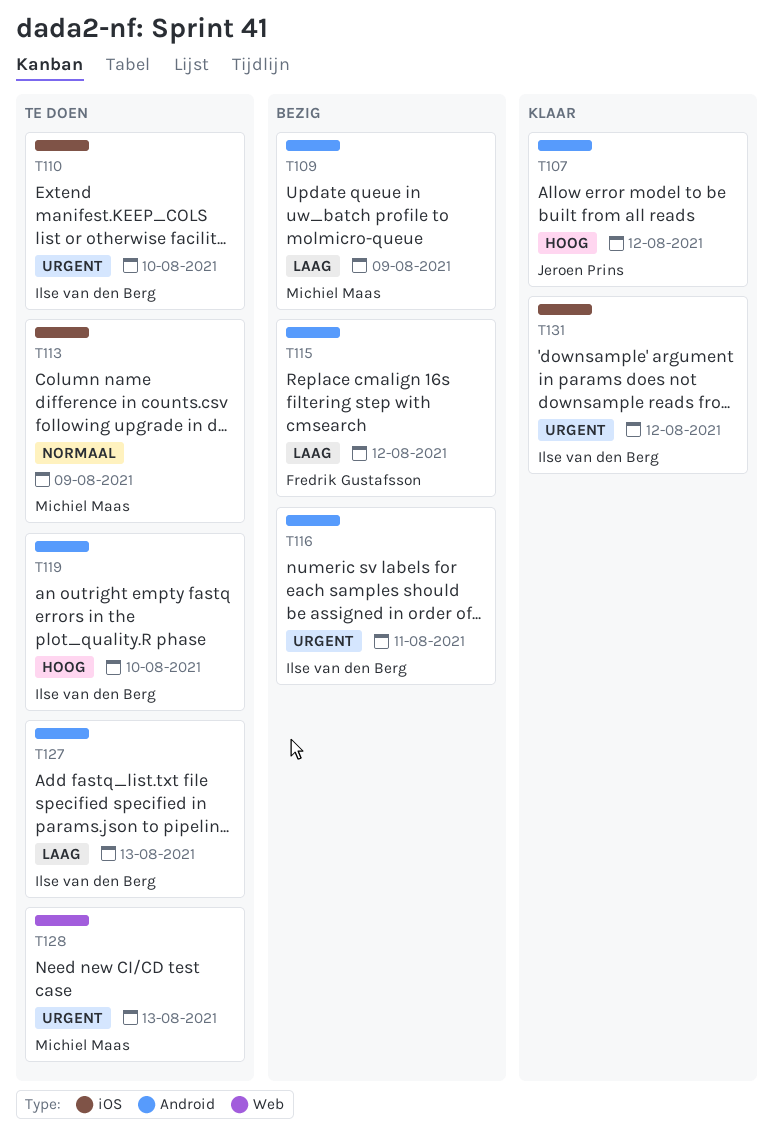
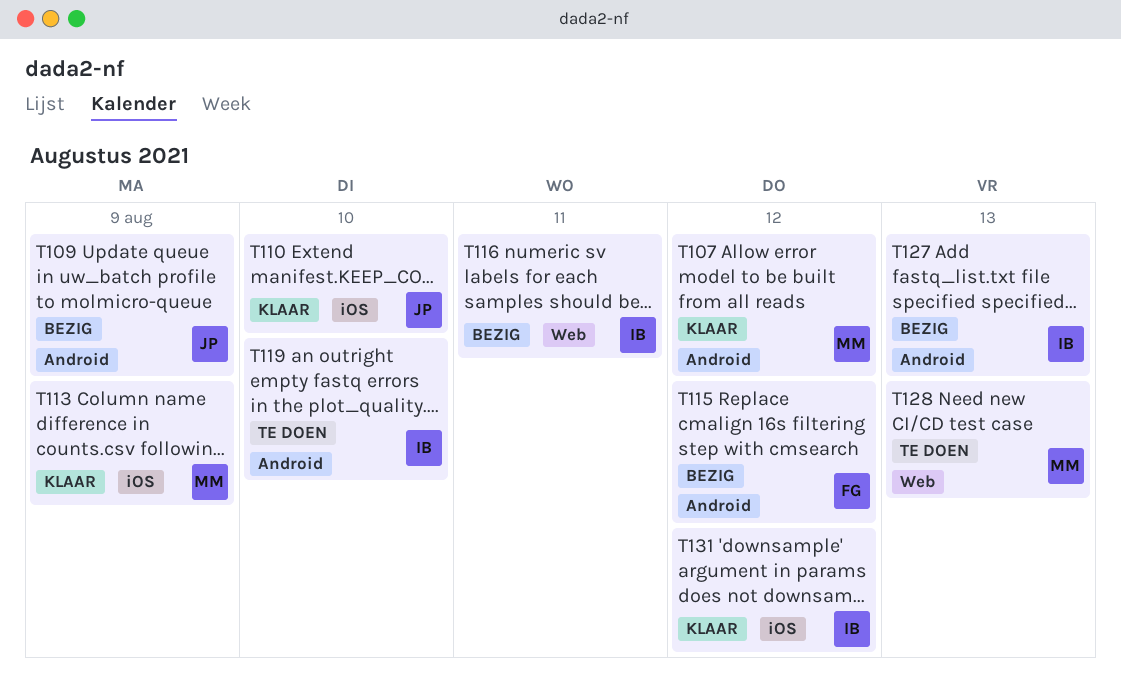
T107, owner: Jeroen Prins -> Michiel Maas
T109, owner: Michiel Maas -> Jeroen Prins
T110, status: Te doen -> Klaar
T110, owner: Ilse van den Berg -> Jeroen Prins
T113, status: Te doen -> Klaar
T116, label: Android -> Web
T127, status: Te doen -> Bezig

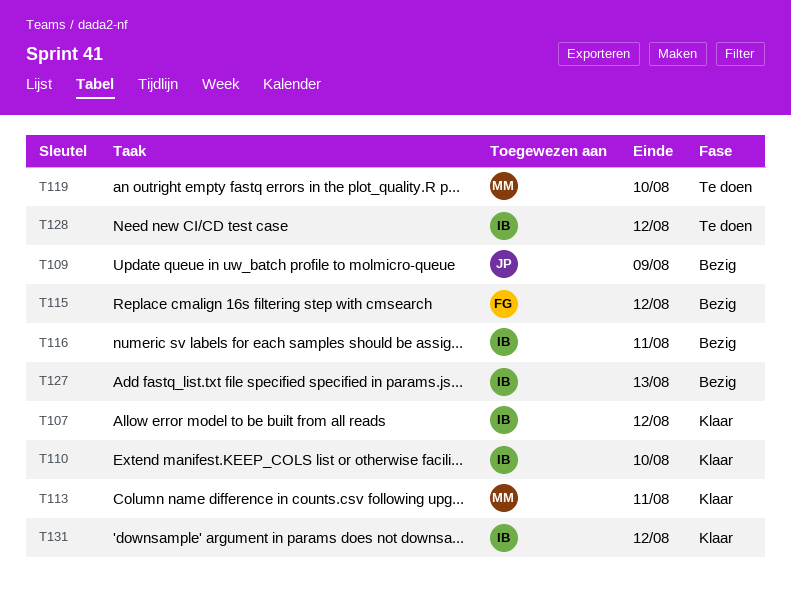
T107, owner: MM -> IB
T110, owner: JP -> IB
T113, due: Aug 9 -> Aug 11
T119, owner: IB -> MM
T128, owner: MM -> IB
T128, due: Aug 13 -> Aug 12

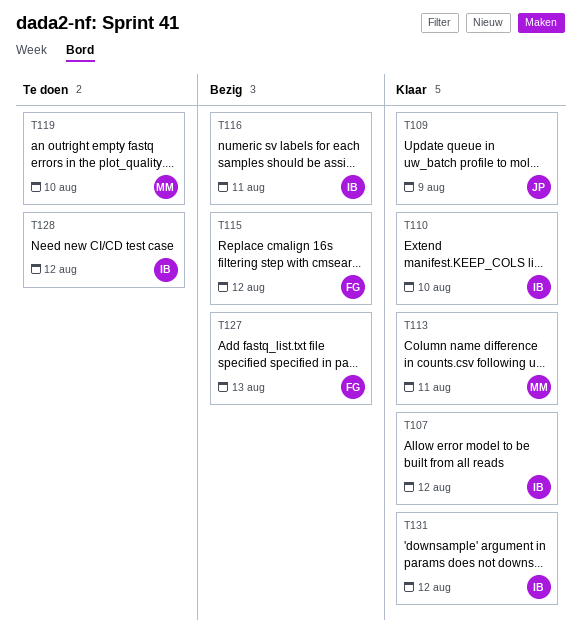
T109, status: Bezig -> Klaar
T127, owner: IB -> FG

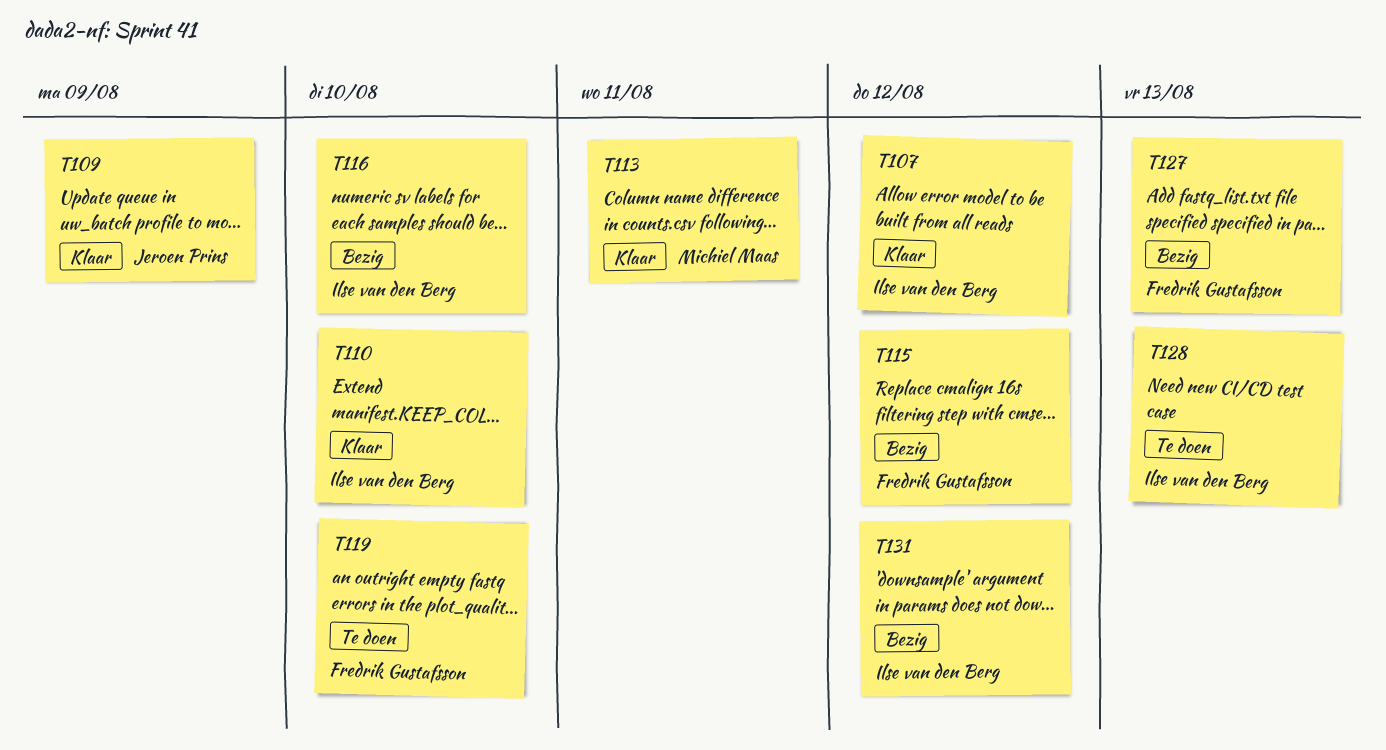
T116, due: Aug 11 -> Aug 10
T119, owner: Michiel Maas -> Fredrik Gustafsson
T128, due: Aug 12 -> Aug 13
T131, status: Klaar -> Bezig

